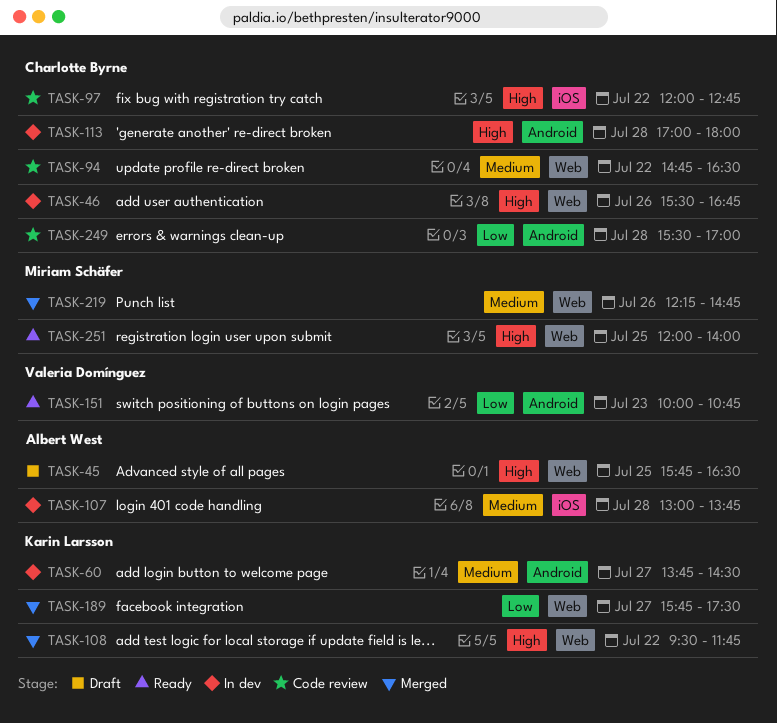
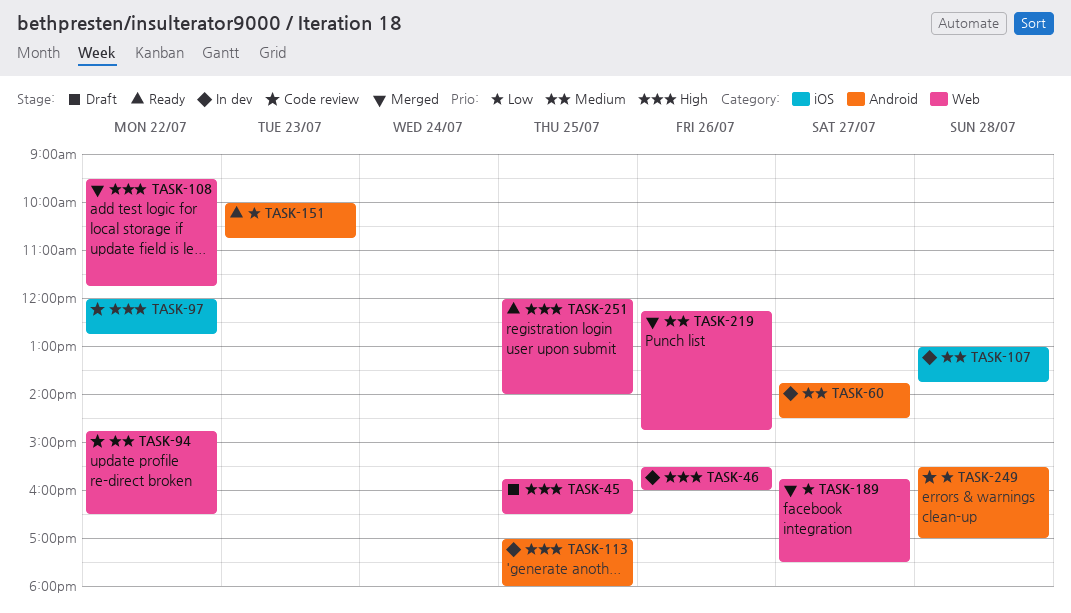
TASK-46, ends: 16:45 -> 16:00
TASK-113, day: Jul 28 -> Jul 25

